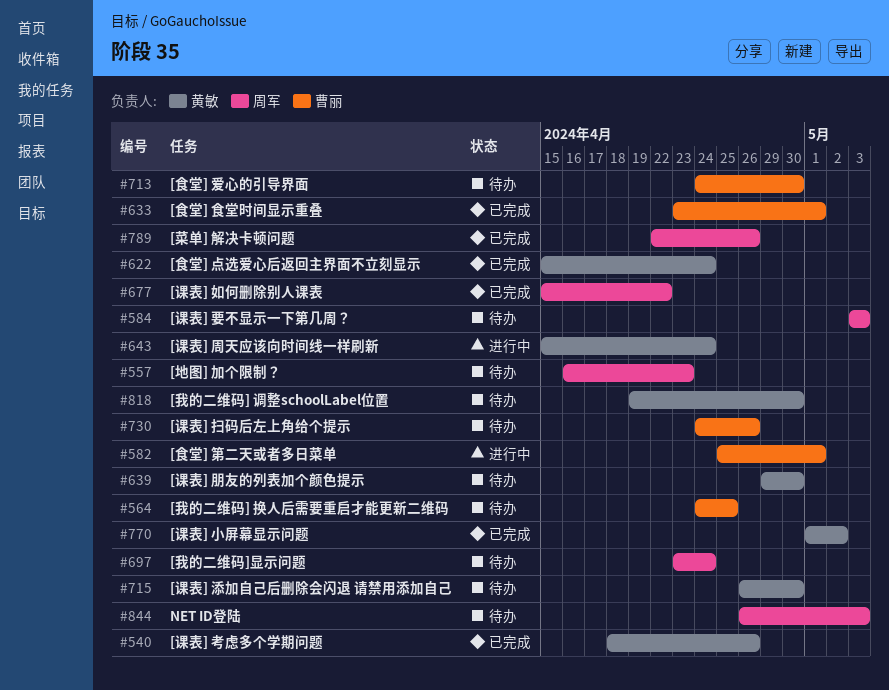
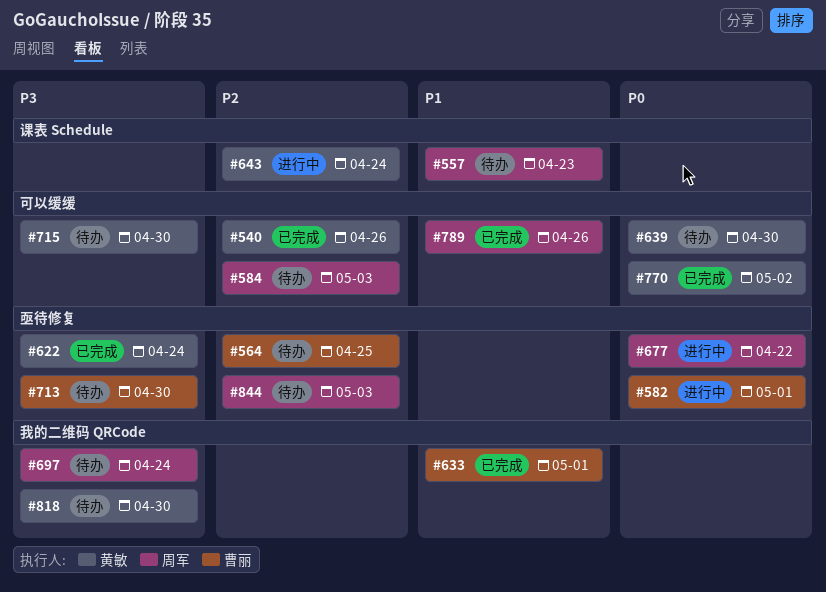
#677, status: 已完成 -> 进行中
#730: present -> none

